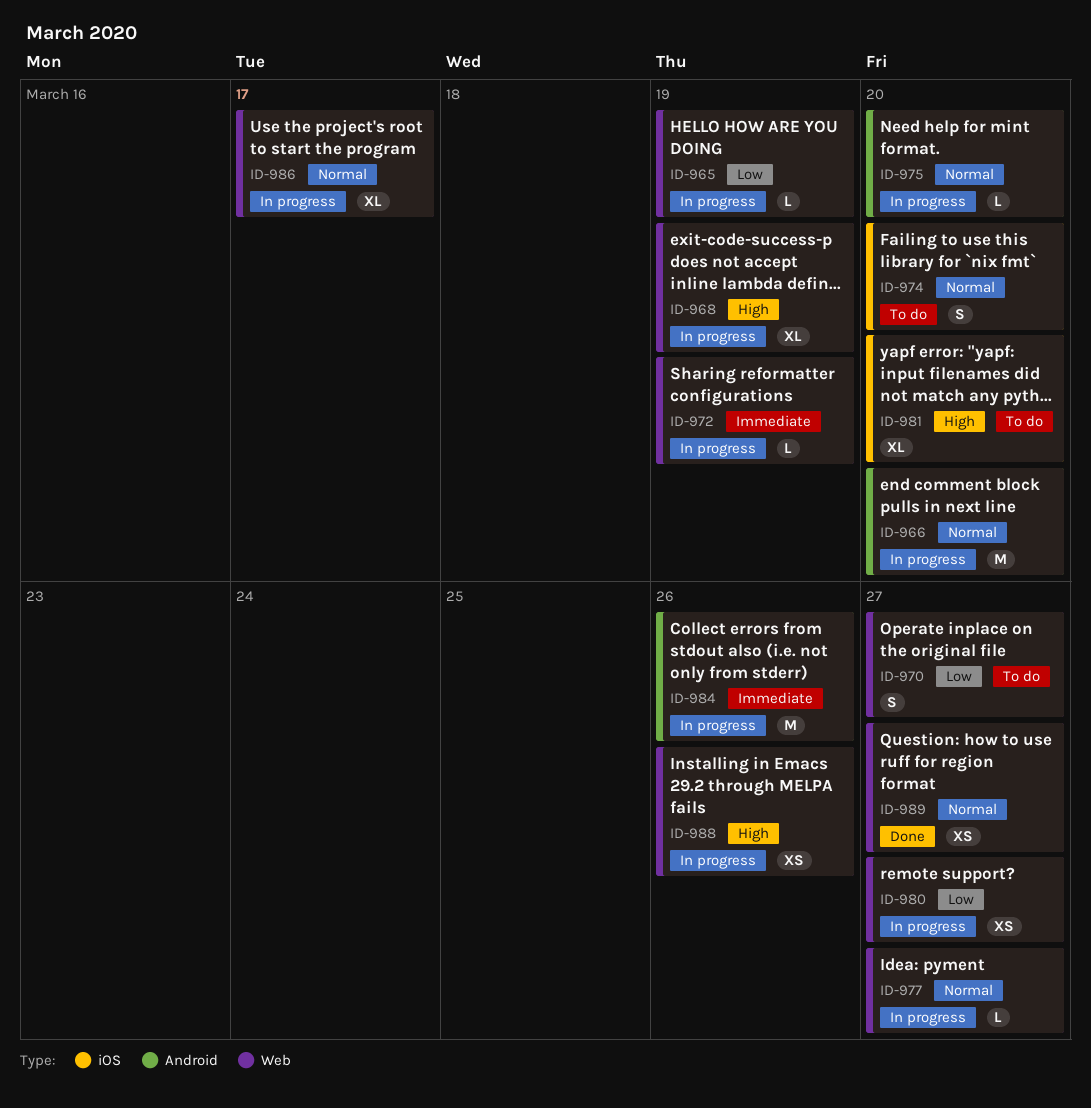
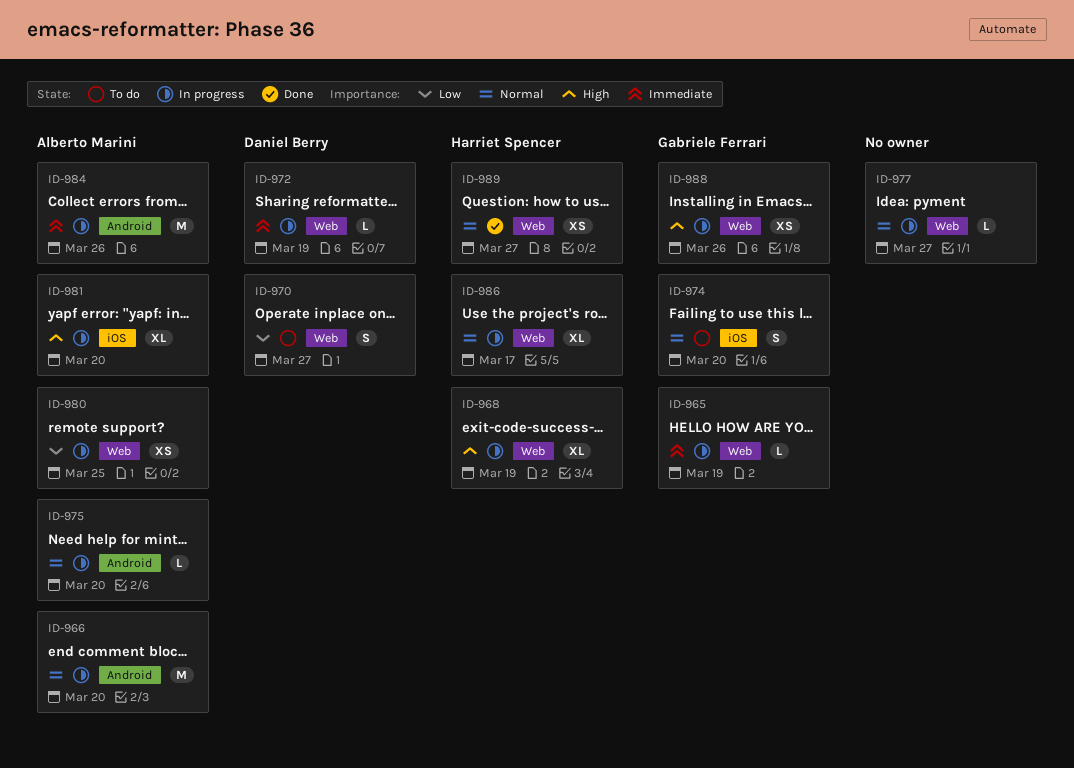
ID-965, priority: Low -> Immediate
ID-980, due: Mar 27 -> Mar 25
ID-981, status: To do -> In progress

